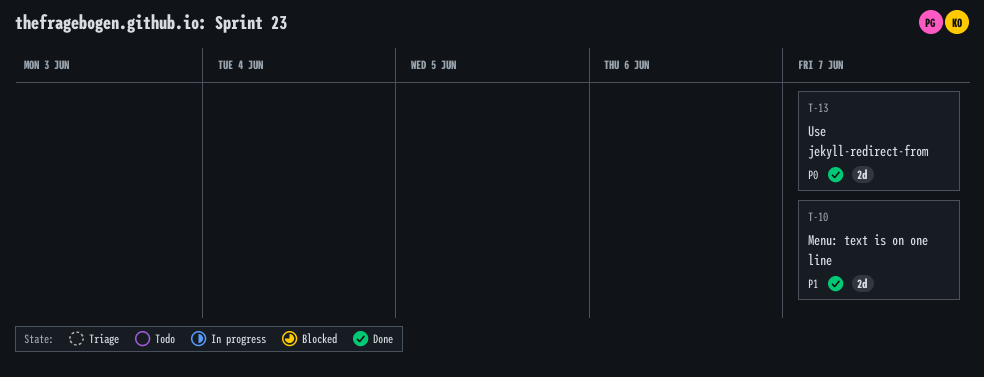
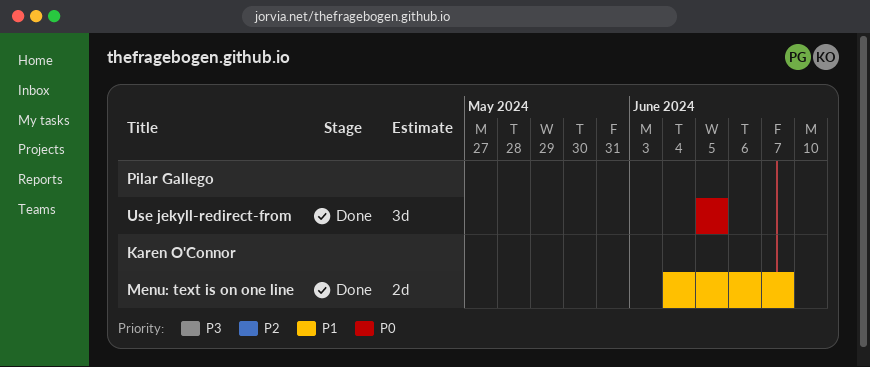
Use jekyll-redirect-from, estimate: 2d -> 3d
Use jekyll-redirect-from, due: Jun 7 -> Jun 5

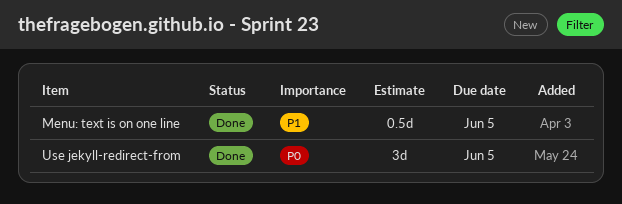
Menu: text is on one line, estimate: 2d -> 0.5d
Menu: text is on one line, due: Jun 7 -> Jun 5

